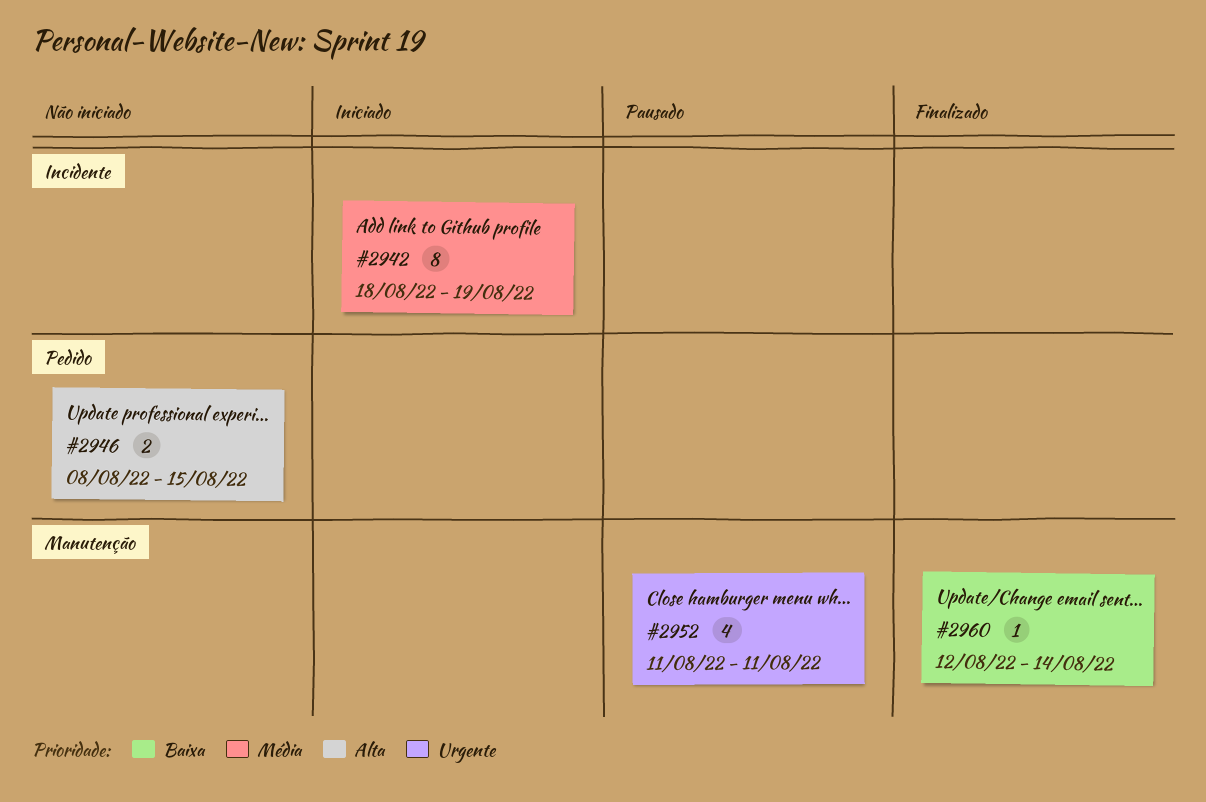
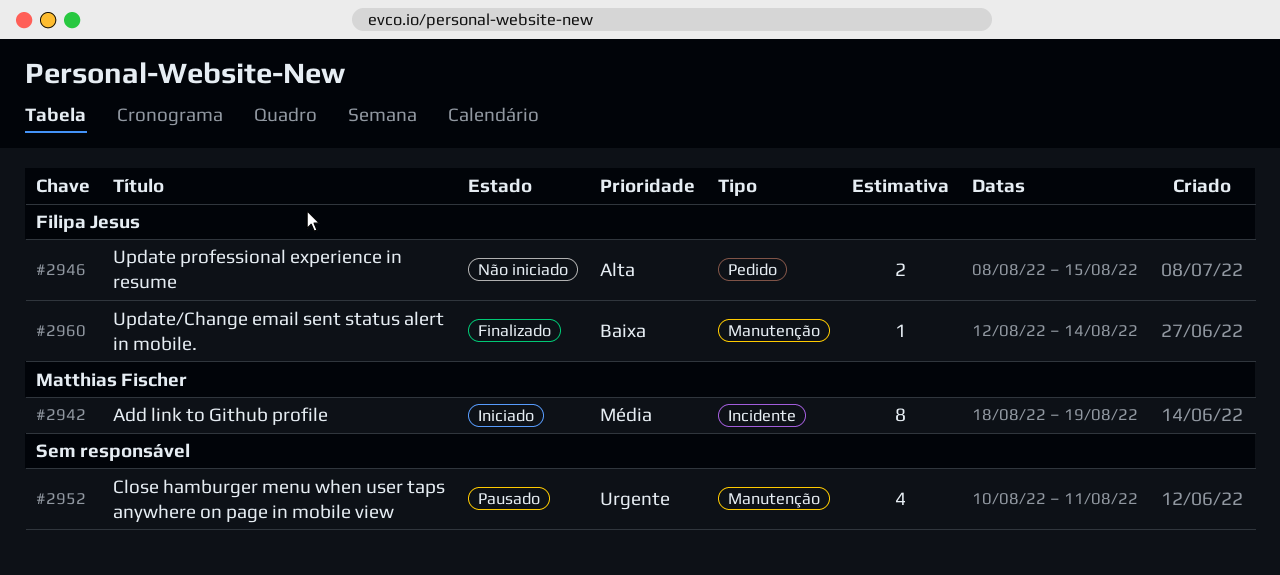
#2952, start: Aug 11 -> Aug 10

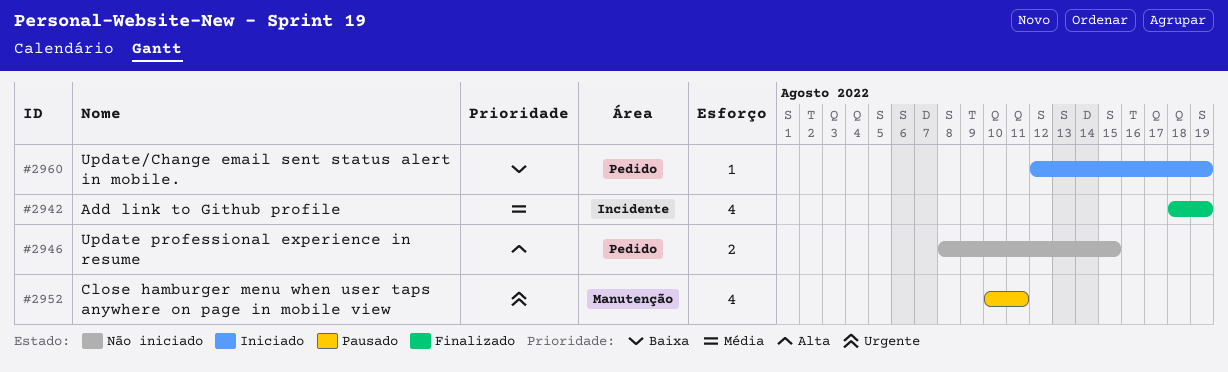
#2942, status: Iniciado -> Finalizado
#2942, estimate: 8 -> 4
#2960, status: Finalizado -> Iniciado
#2960, label: Manutenção -> Pedido
#2960, due: Aug 14 -> Aug 19

